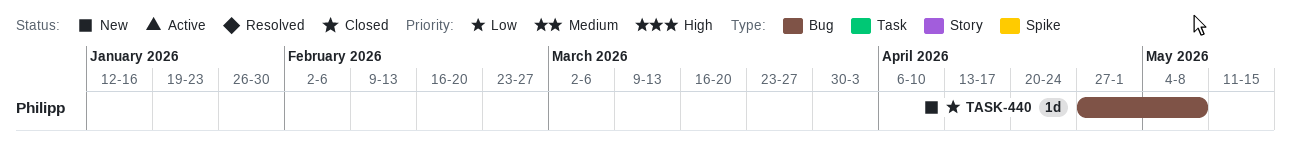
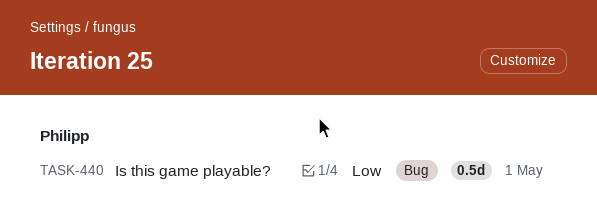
TASK-440, estimate: 1d -> 0.5d
TASK-440, due: May 8 -> May 1

